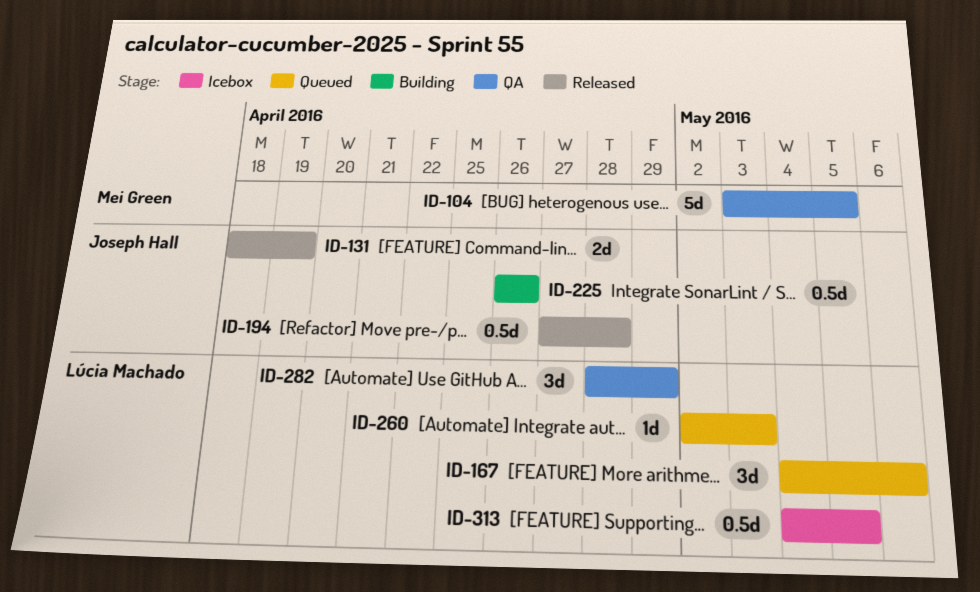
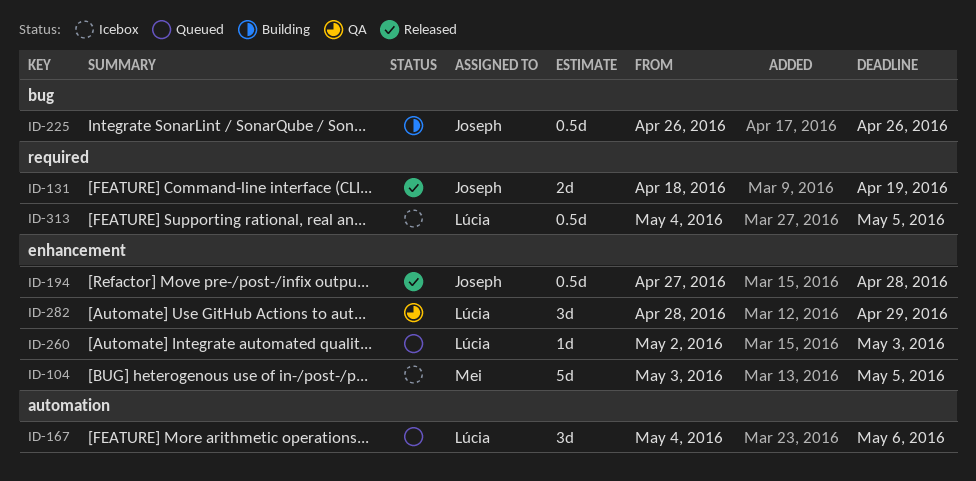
ID-104, status: QA -> Icebox

